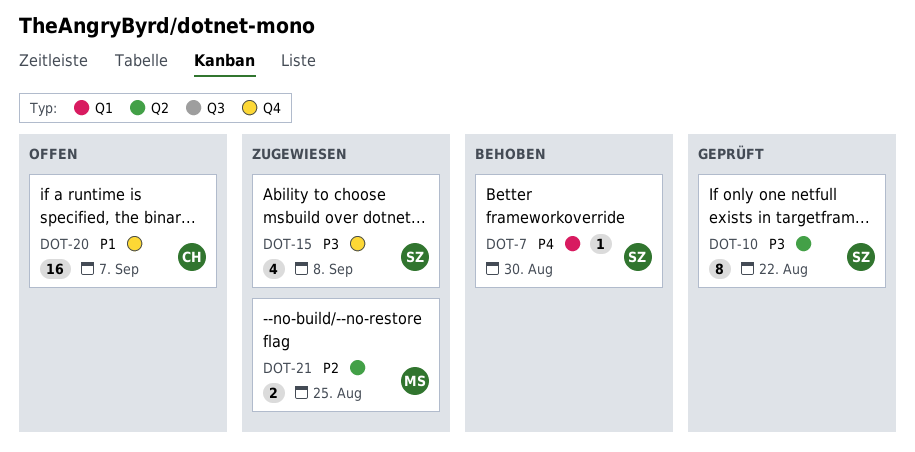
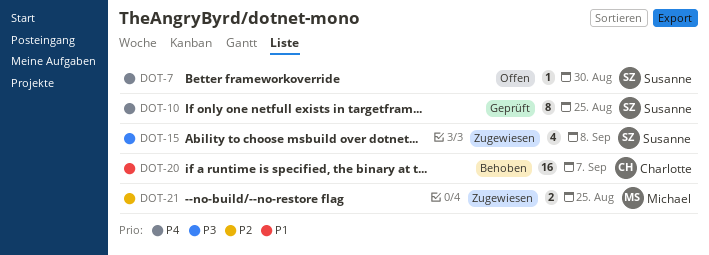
DOT-7, status: Behoben -> Offen
DOT-10, priority: P3 -> P4
DOT-10, due: Aug 22 -> Aug 25
DOT-20, status: Offen -> Behoben

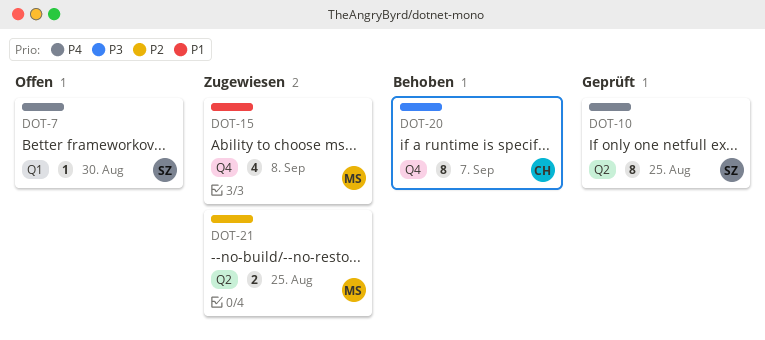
DOT-15, owner: Susanne -> Michael
DOT-15, priority: P3 -> P1
DOT-20, priority: P1 -> P3
DOT-20, estimate: 16 -> 8

